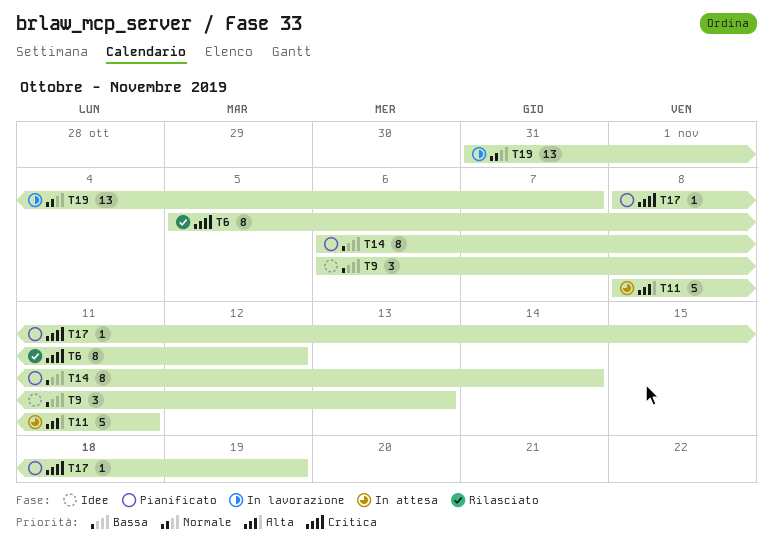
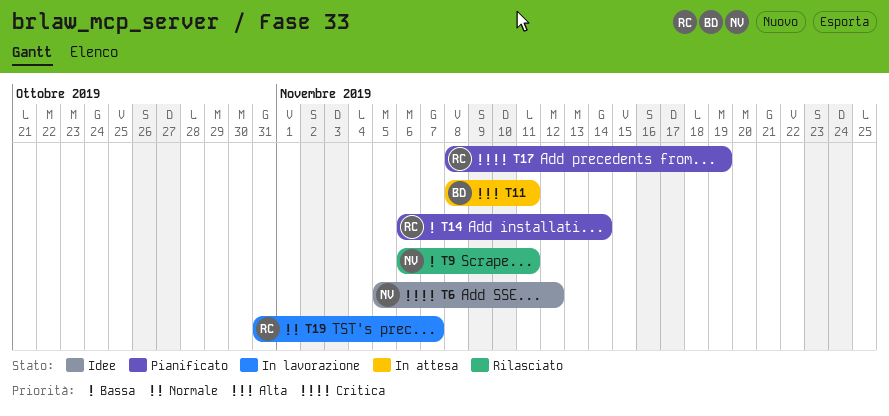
T6, status: Rilasciato -> Idee
T9, status: Idee -> Rilasciato
T9, due: Nov 13 -> Nov 11

